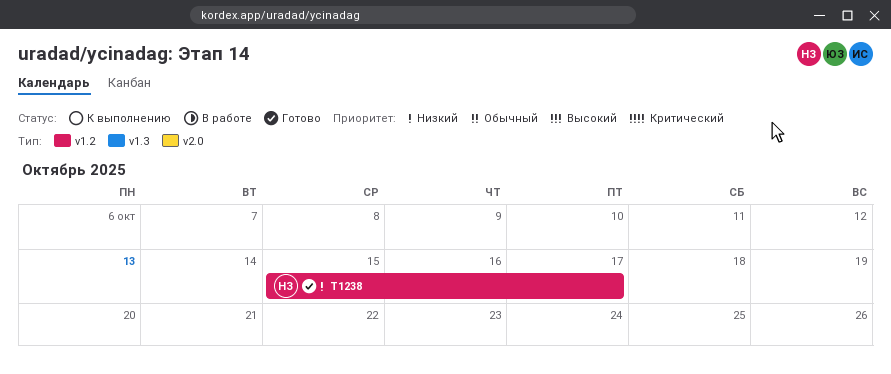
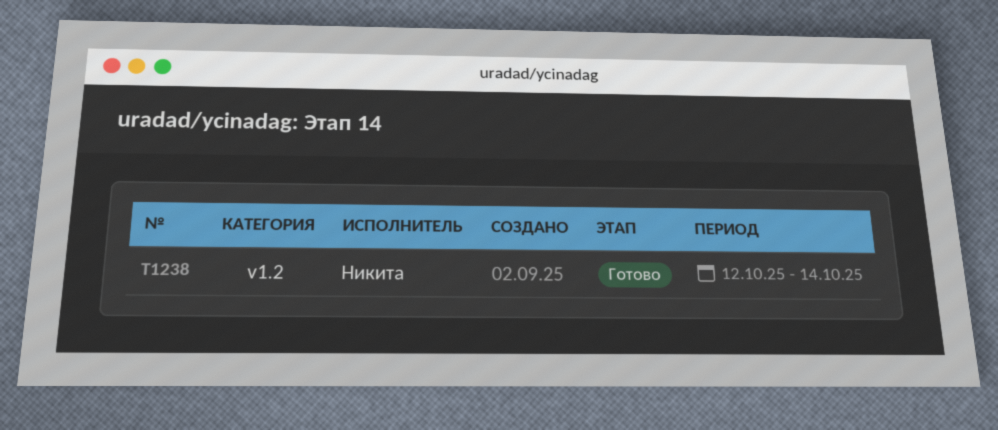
T1238, start: Oct 15 -> Oct 12
T1238, due: Oct 17 -> Oct 14

